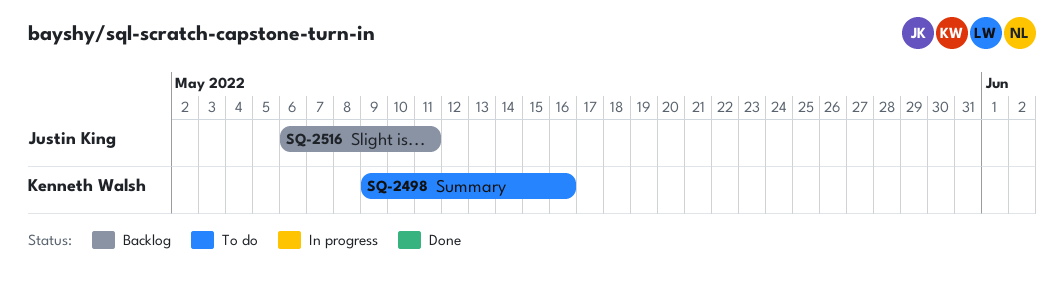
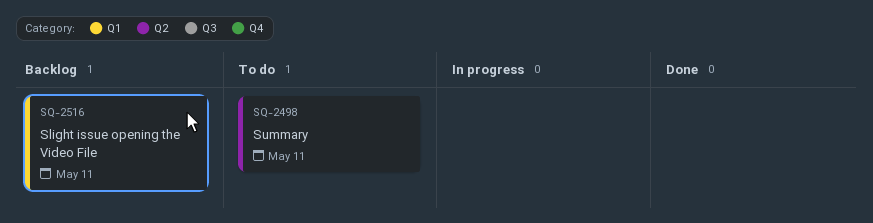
SQ-2498, due: May 16 -> May 11

